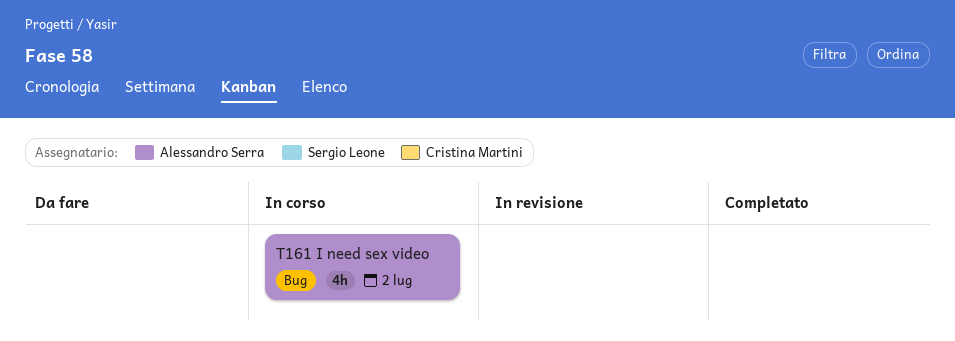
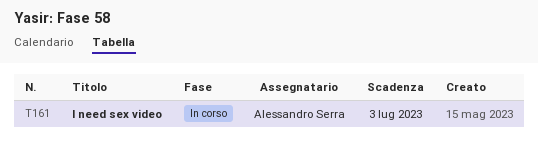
T161, due: Jul 2 -> Jul 3

